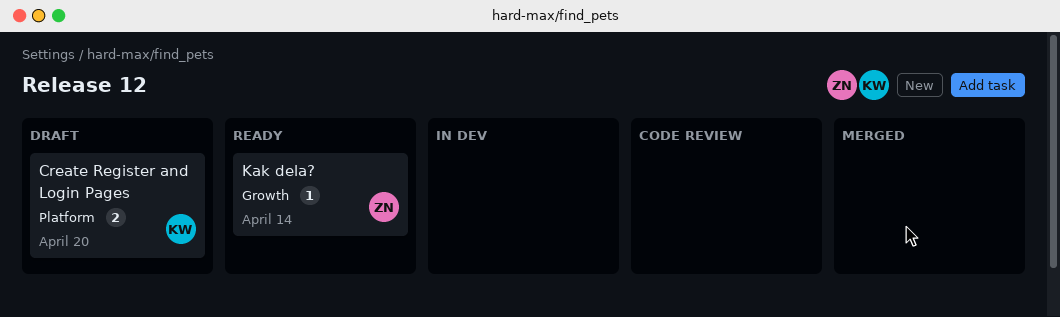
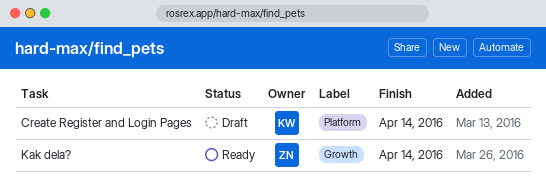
Create Register and Login Pages, due: Apr 20 -> Apr 14

